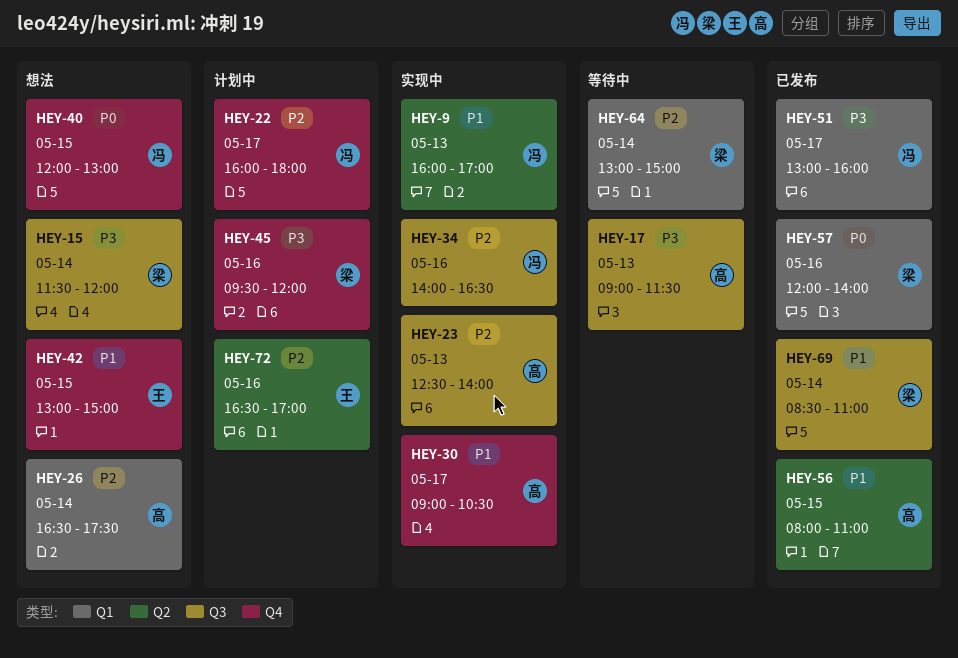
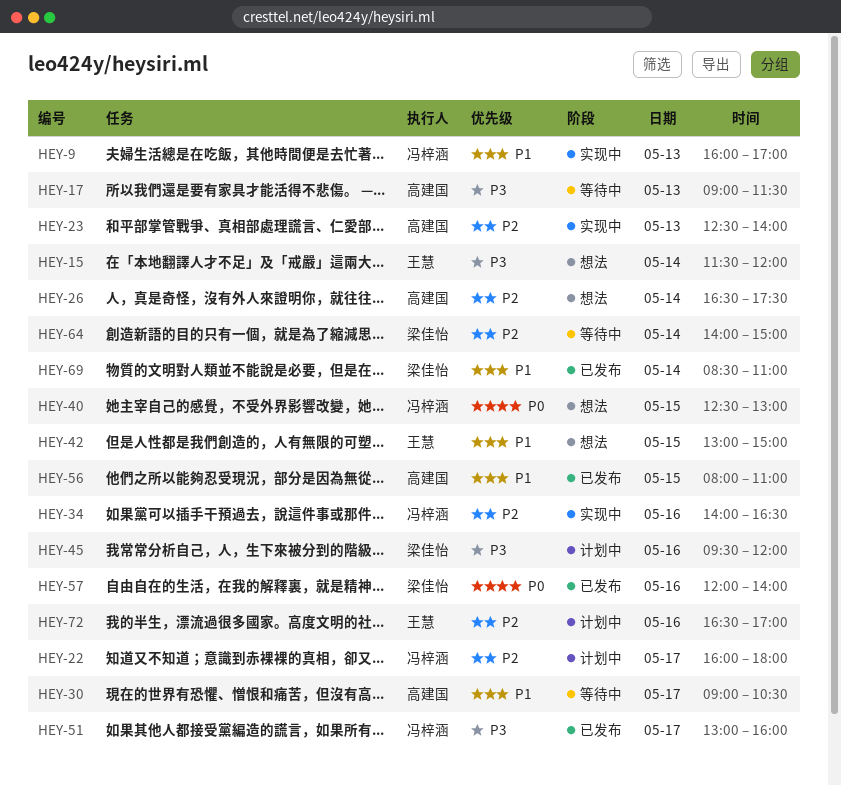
HEY-15, owner: 梁佳怡 -> 王慧
HEY-30, status: 实现中 -> 等待中
HEY-40, begins: 12:00 -> 12:30
HEY-64, begins: 13:00 -> 14:00

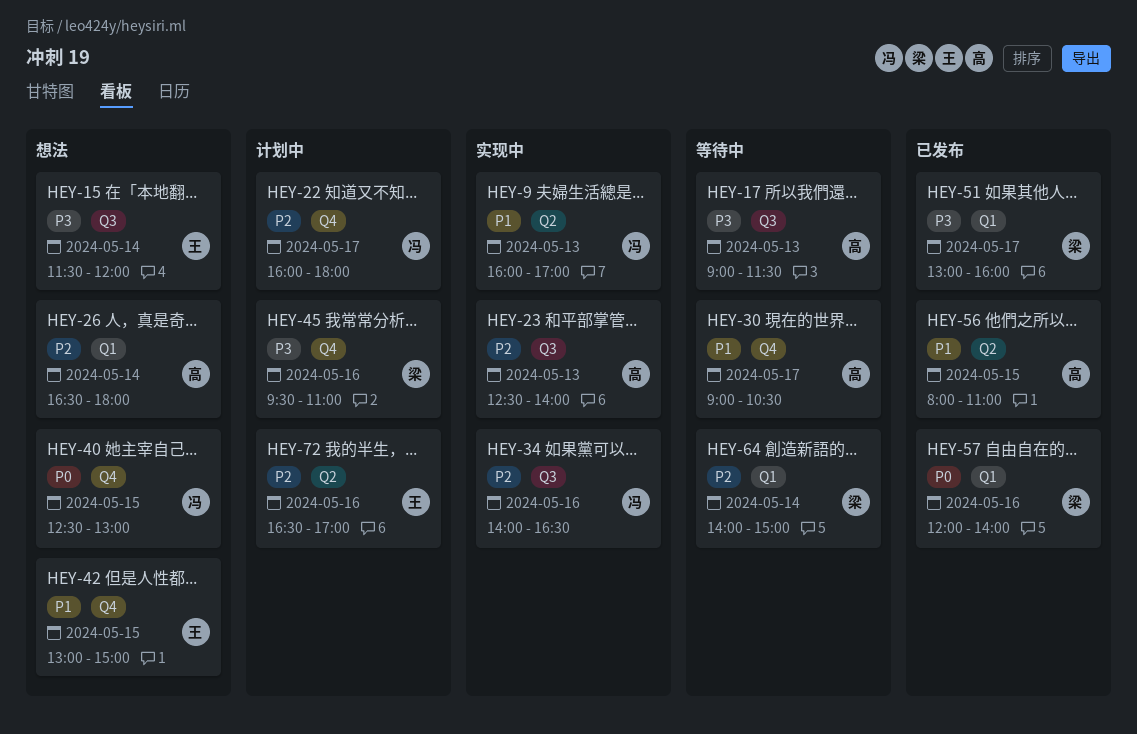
HEY-26, ends: 17:30 -> 18:00
HEY-45, ends: 12:00 -> 11:00
HEY-51, owner: 冯梓涵 -> 梁佳怡
HEY-69: present -> none

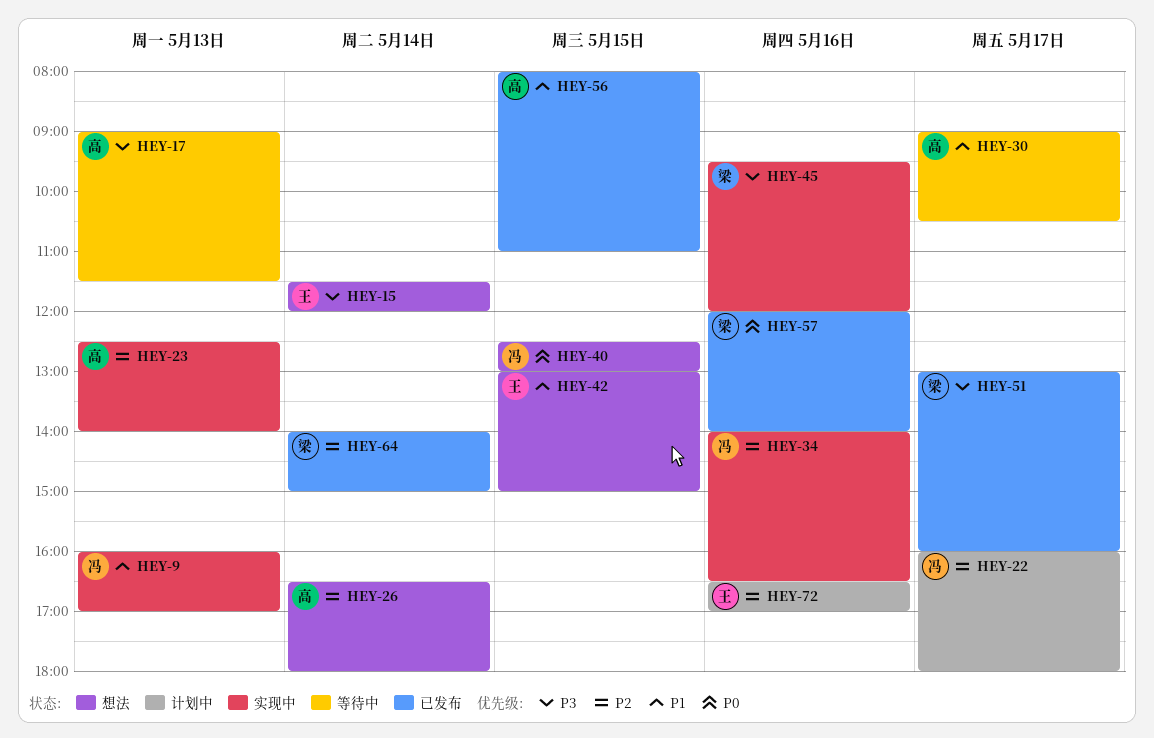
HEY-45, status: 计划中 -> 实现中
HEY-45, ends: 11:00 -> 12:00
HEY-64, status: 等待中 -> 已发布

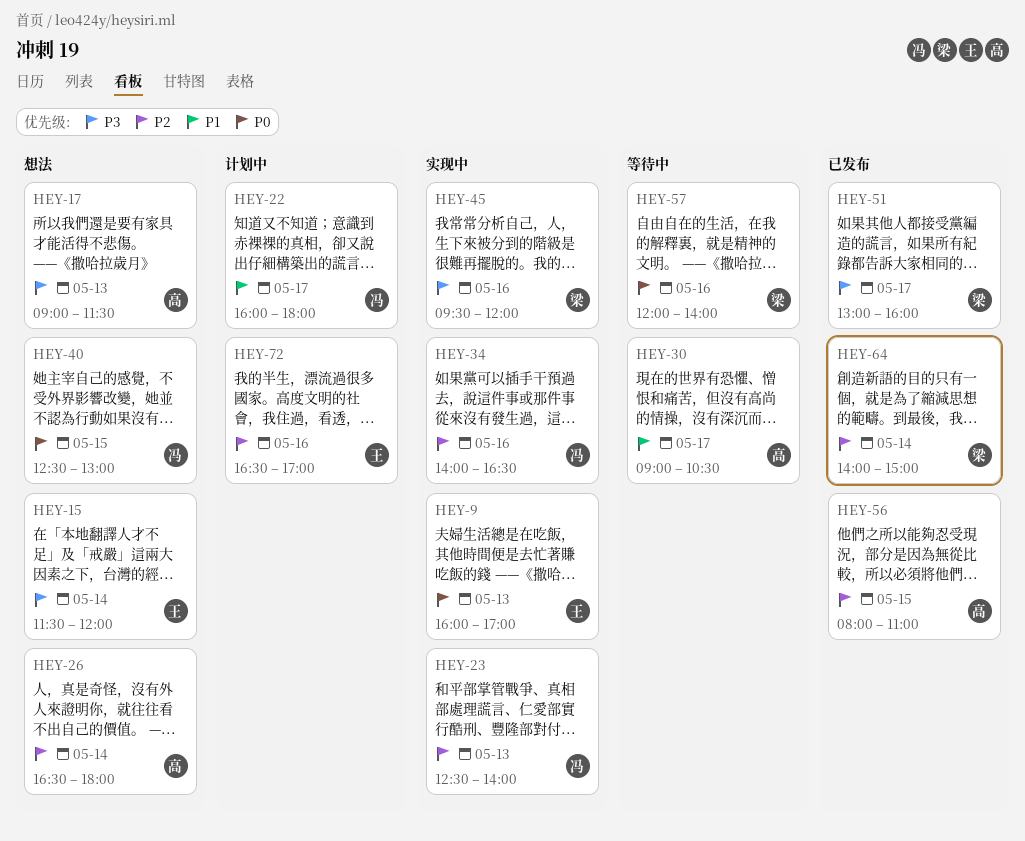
HEY-9, owner: 冯 -> 王
HEY-9, priority: P1 -> P0
HEY-17, status: 等待中 -> 想法
HEY-22, priority: P2 -> P1
HEY-23, owner: 高 -> 冯
HEY-42: present -> none
HEY-56, priority: P1 -> P2
HEY-57, status: 已发布 -> 等待中

